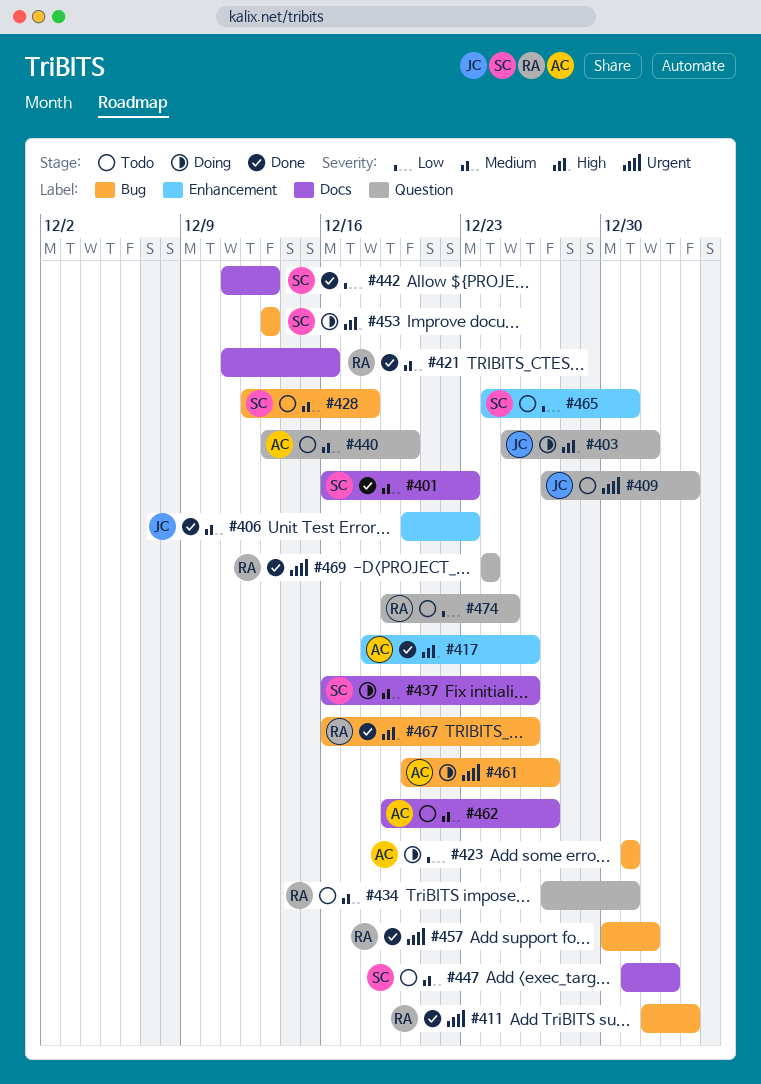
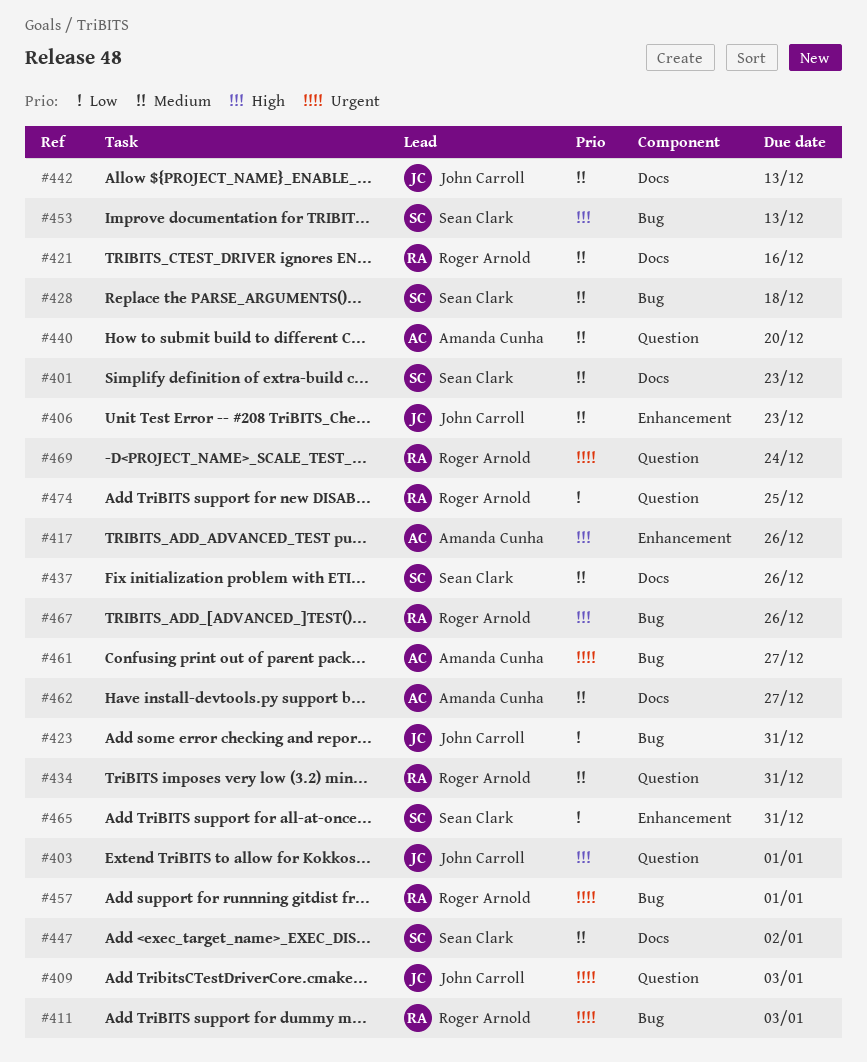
#423, owner: Amanda Cunha -> John Carroll
#442, owner: Sean Clark -> John Carroll
#442, priority: Low -> Medium

